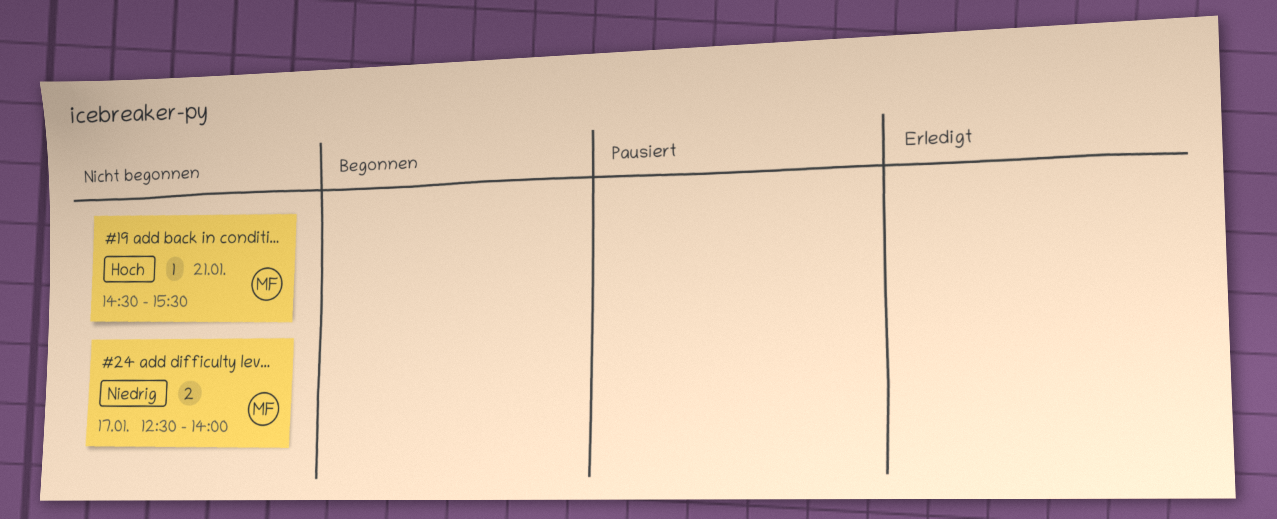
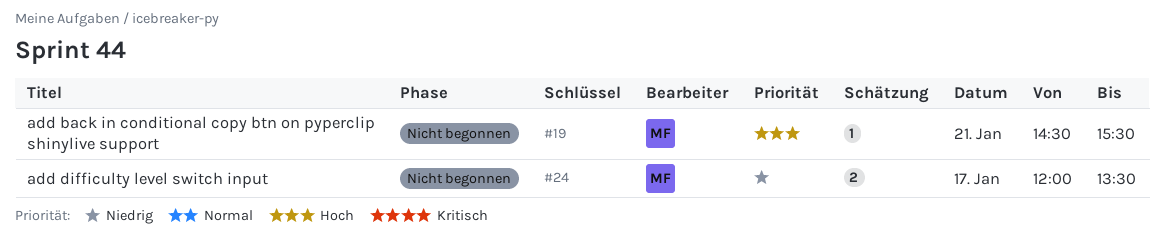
#24, begins: 12:30 -> 12:00
#24, ends: 14:00 -> 13:30

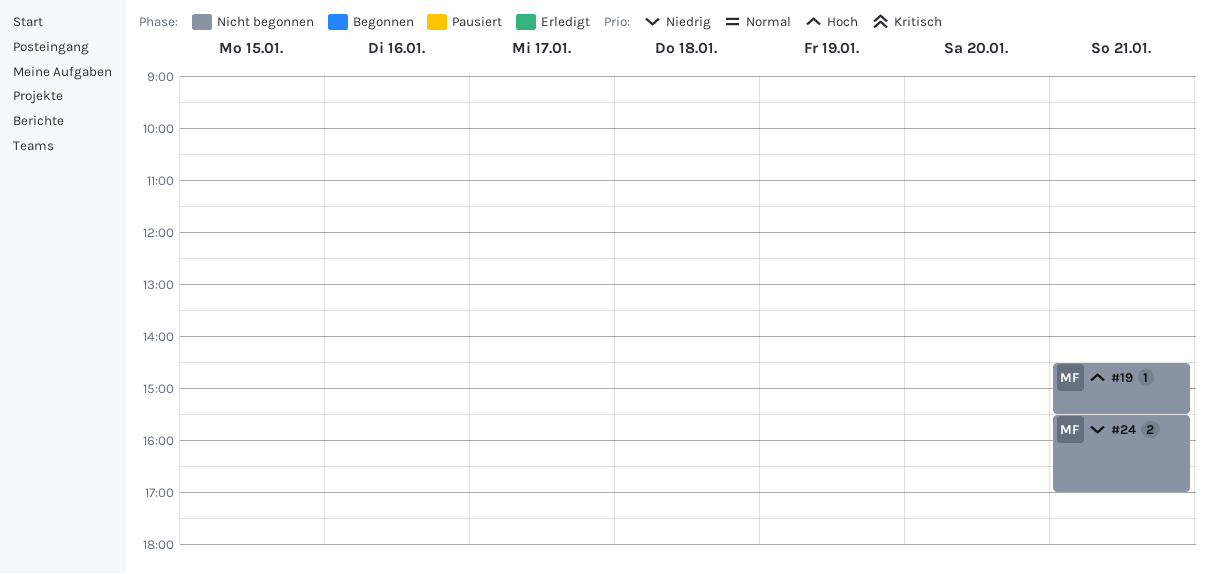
#24, day: Jan 17 -> Jan 21
#24, begins: 12:00 -> 15:30
#24, ends: 13:30 -> 17:00

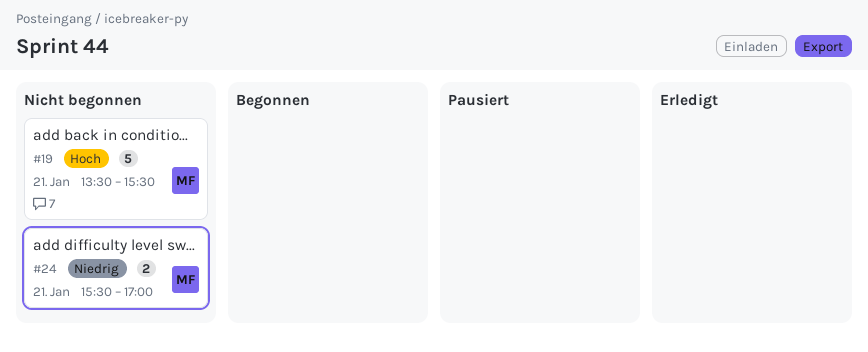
#19, estimate: 1 -> 5
#19, begins: 14:30 -> 13:30

